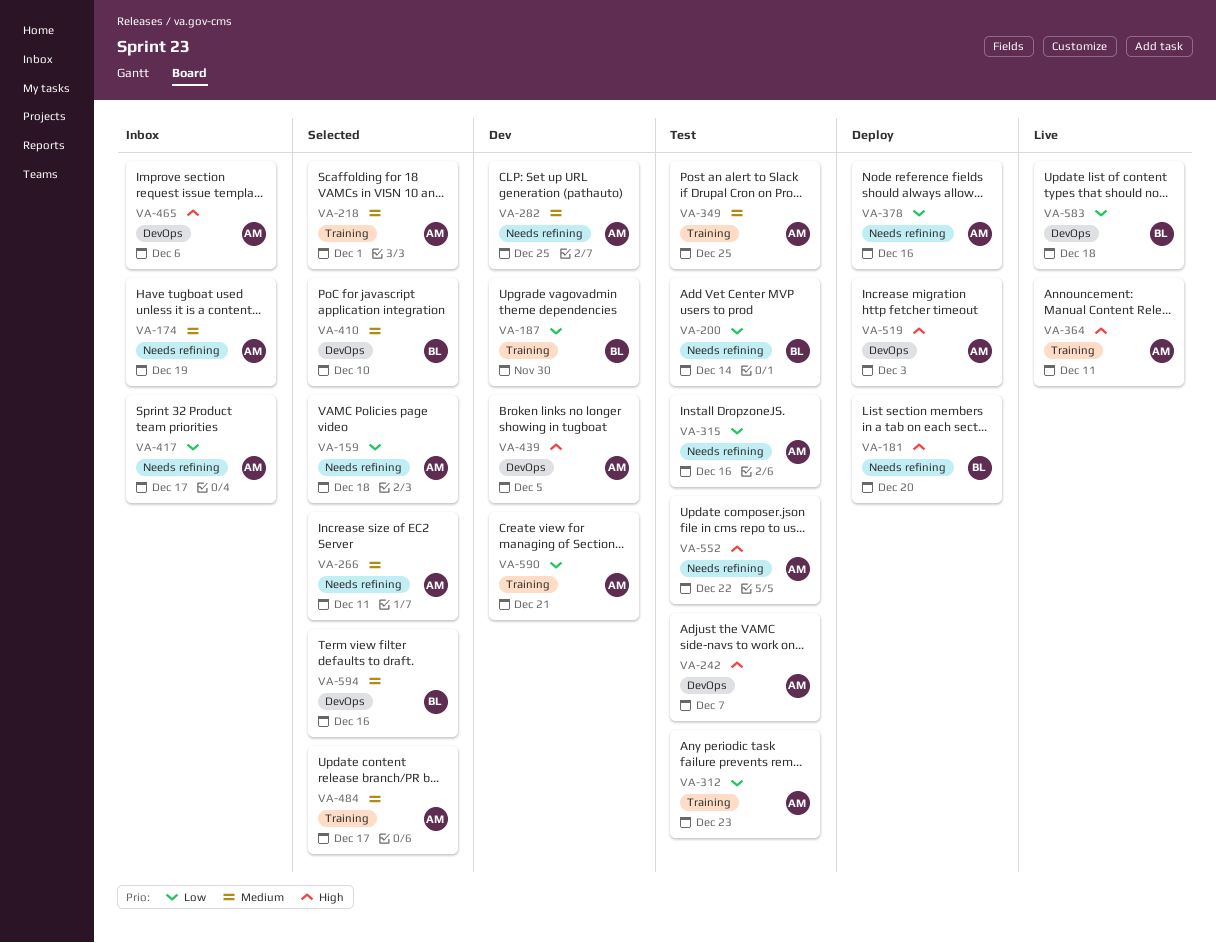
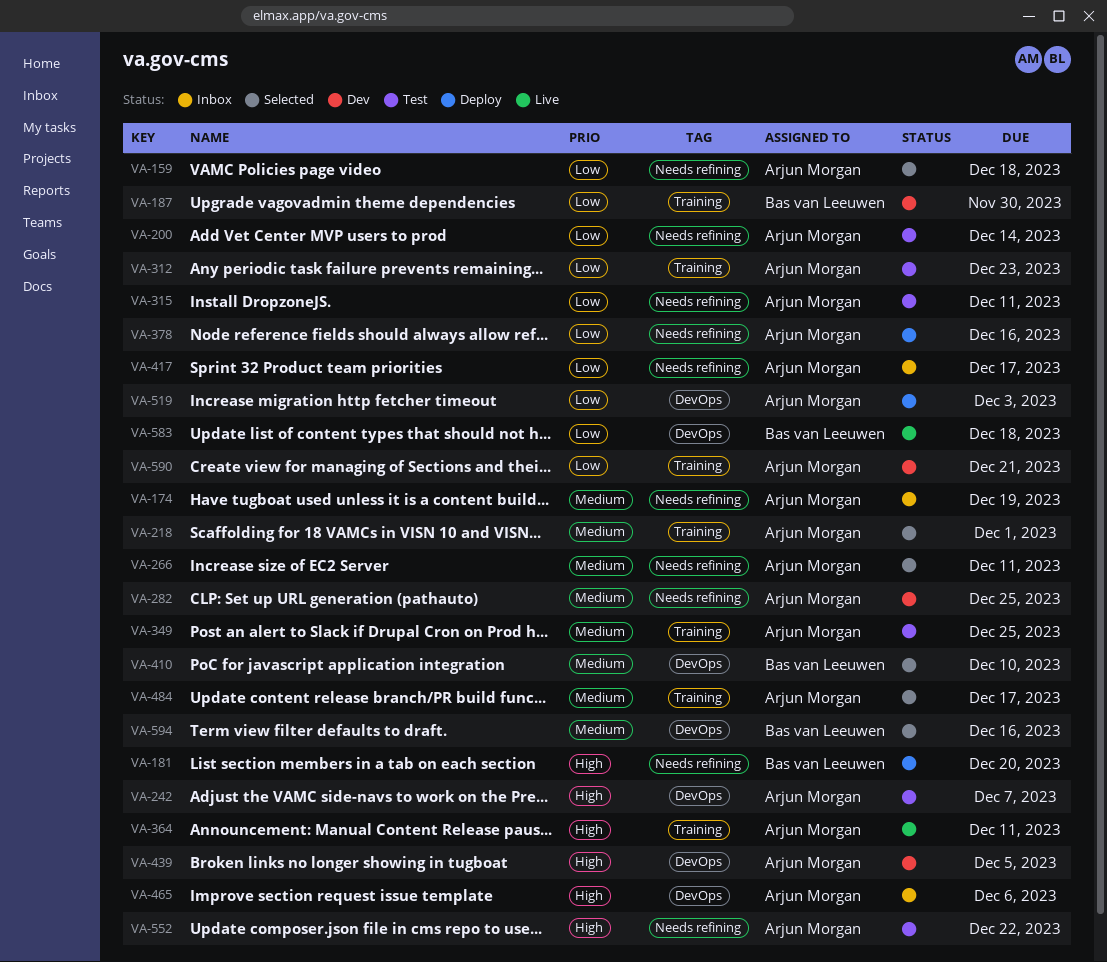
VA-200, owner: Bas van Leeuwen -> Arjun Morgan
VA-315, due: Dec 16 -> Dec 11
VA-519, priority: High -> Low

